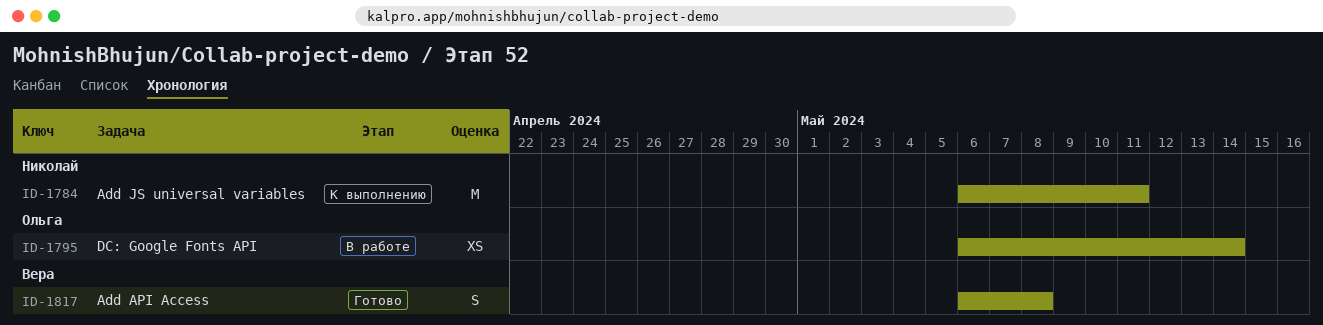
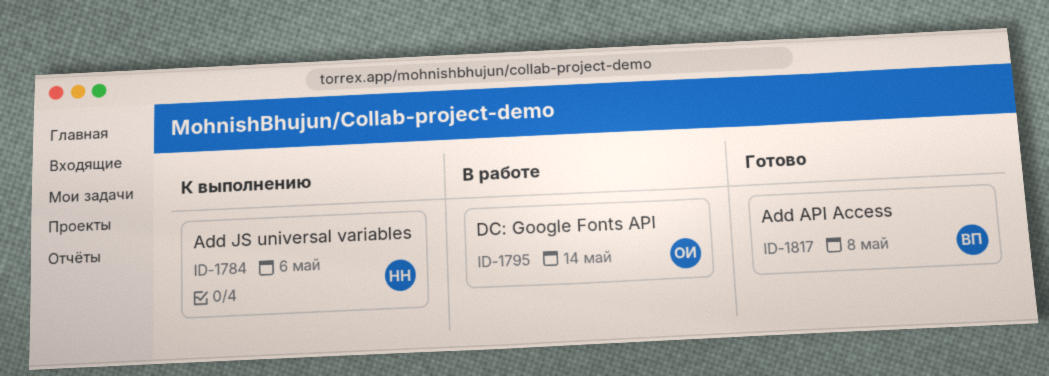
ID-1784, due: May 11 -> May 6

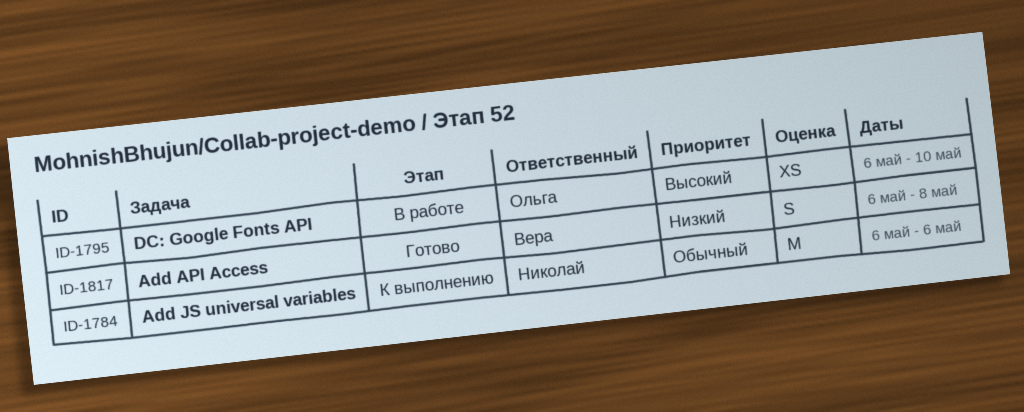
ID-1795, due: May 14 -> May 10

